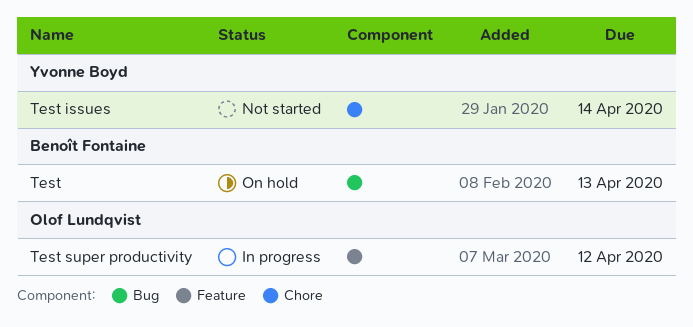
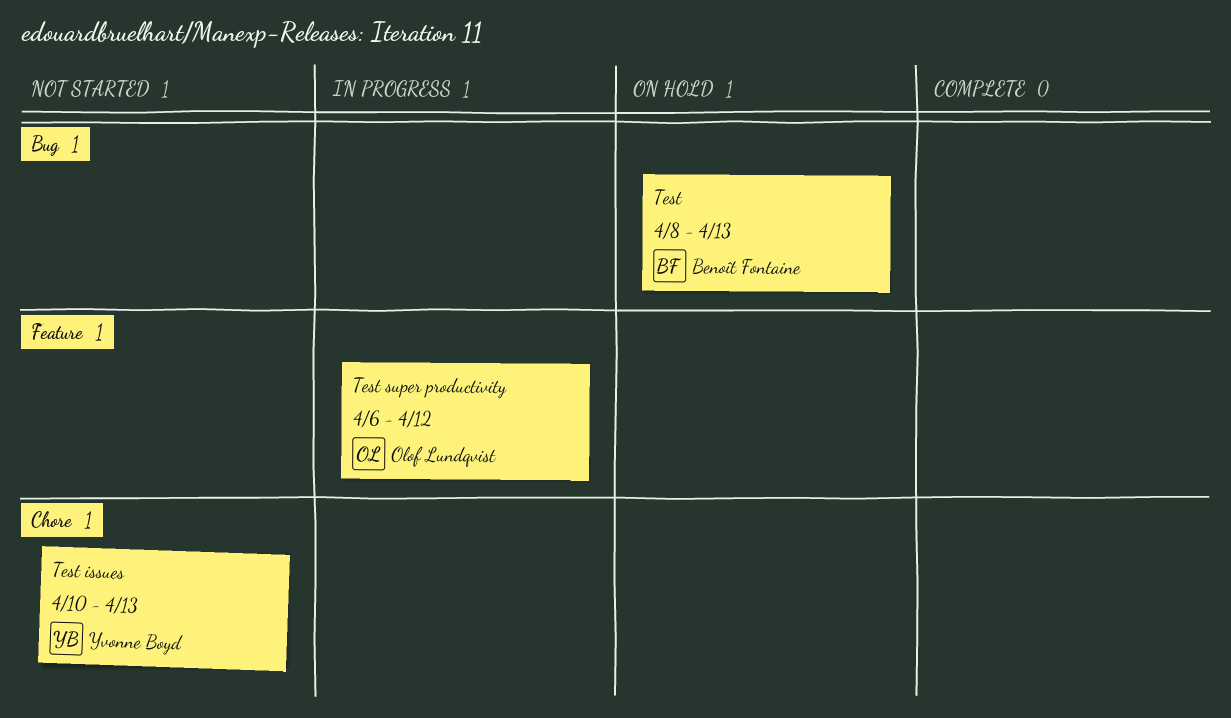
Test issues, due: Apr 14 -> Apr 13

